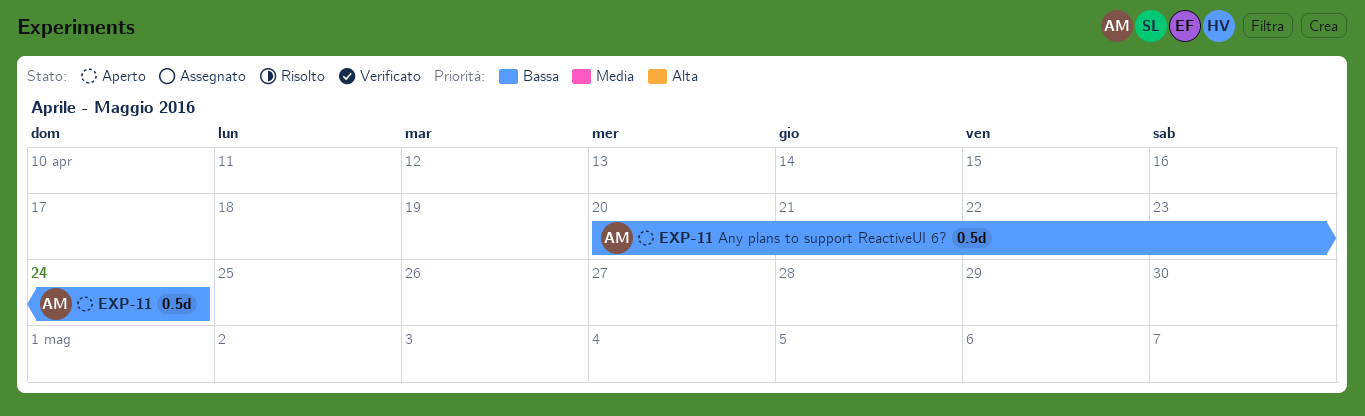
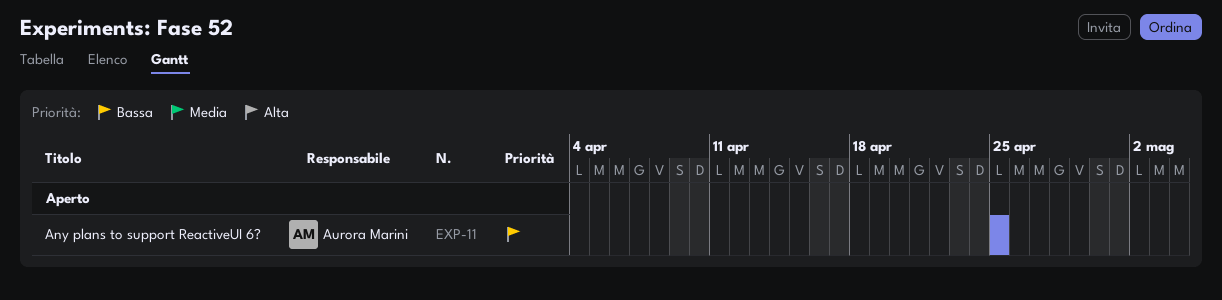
EXP-11, start: Apr 20 -> Apr 25
EXP-11, due: Apr 24 -> Apr 25

